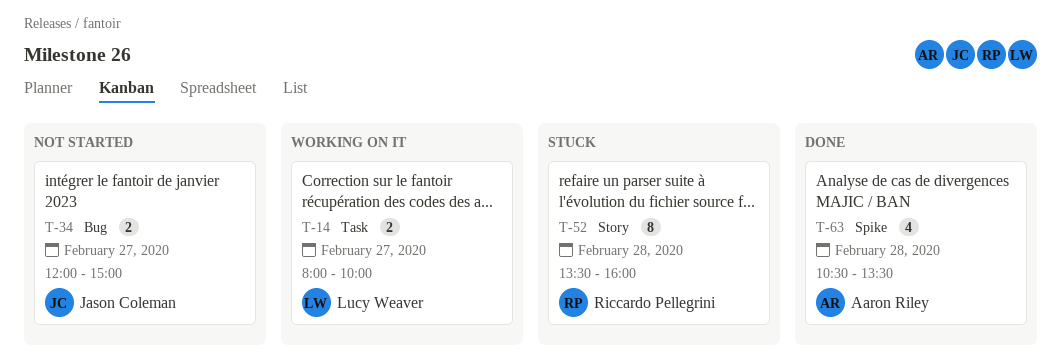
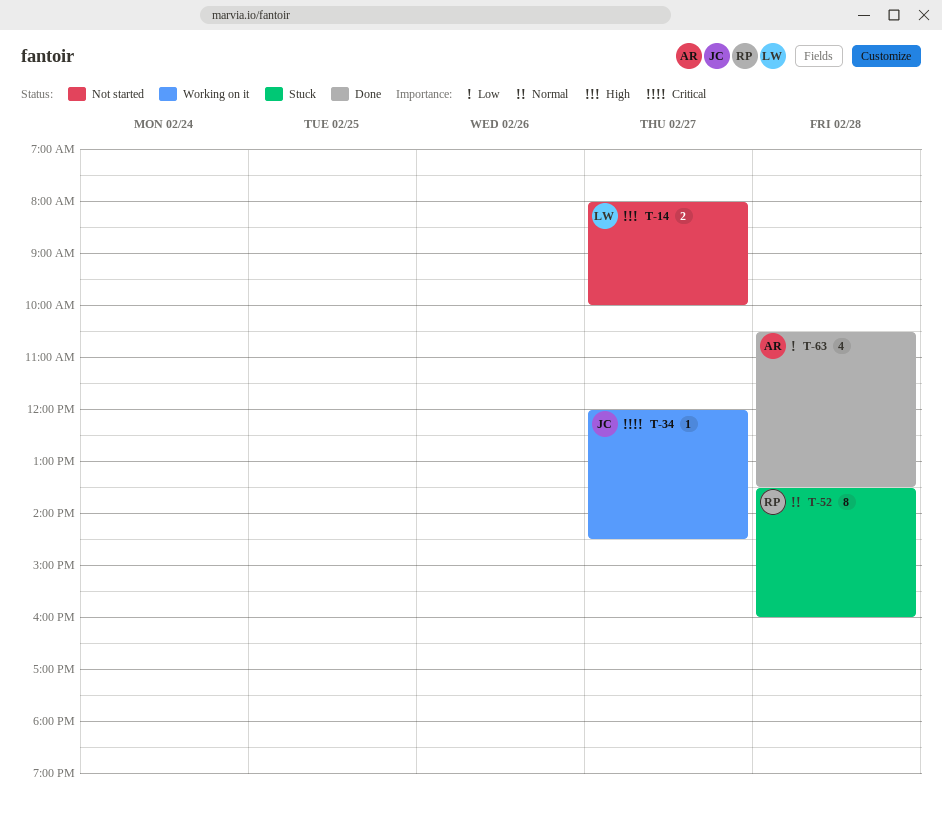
T-14, status: Working on it -> Not started
T-34, status: Not started -> Working on it
T-34, estimate: 2 -> 1
T-34, ends: 15:00 -> 14:30

